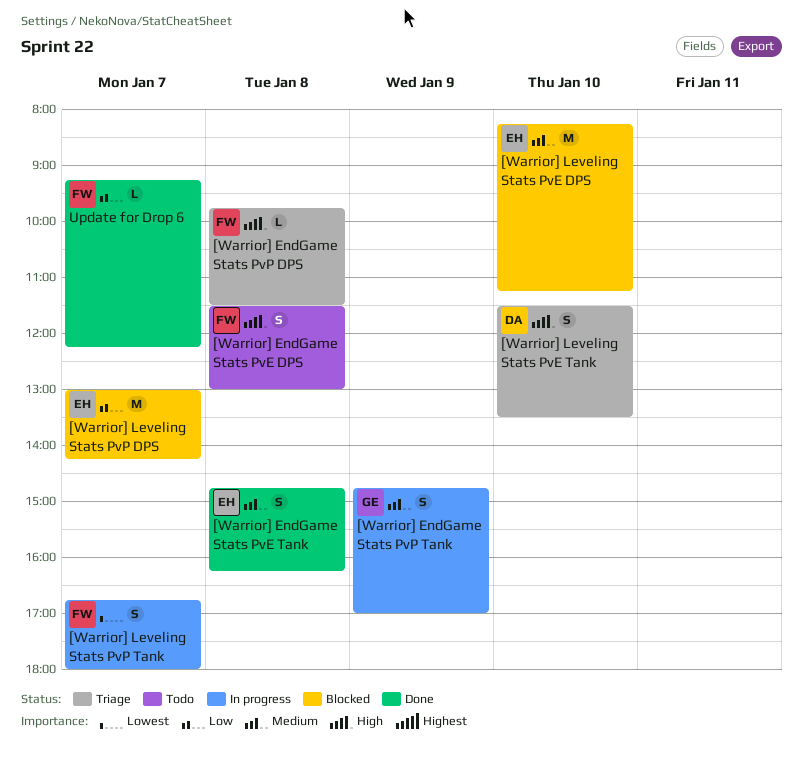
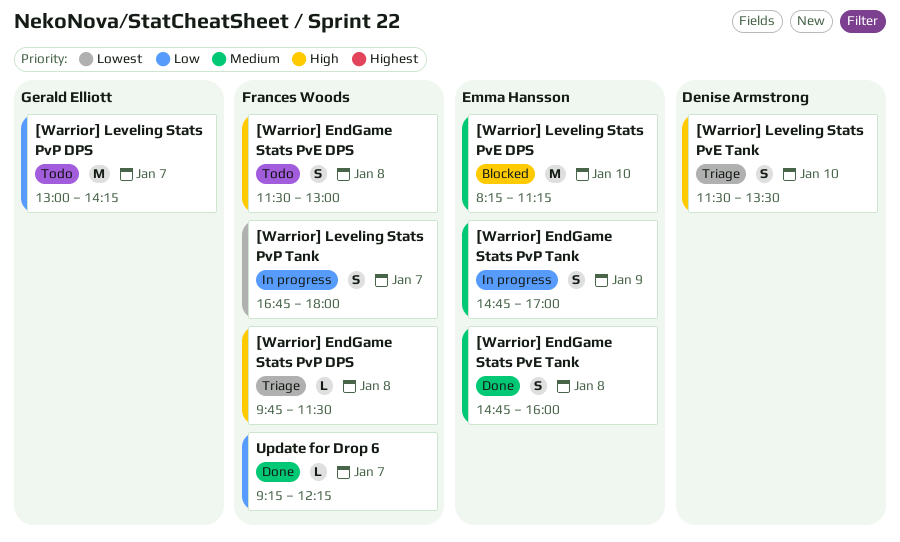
[Warrior] EndGame Stats PvE Tank, ends: 16:15 -> 16:00
[Warrior] EndGame Stats PvP Tank, owner: Gerald Elliott -> Emma Hansson
[Warrior] Leveling Stats PvP DPS, status: Blocked -> Todo
[Warrior] Leveling Stats PvP DPS, owner: Emma Hansson -> Gerald Elliott

